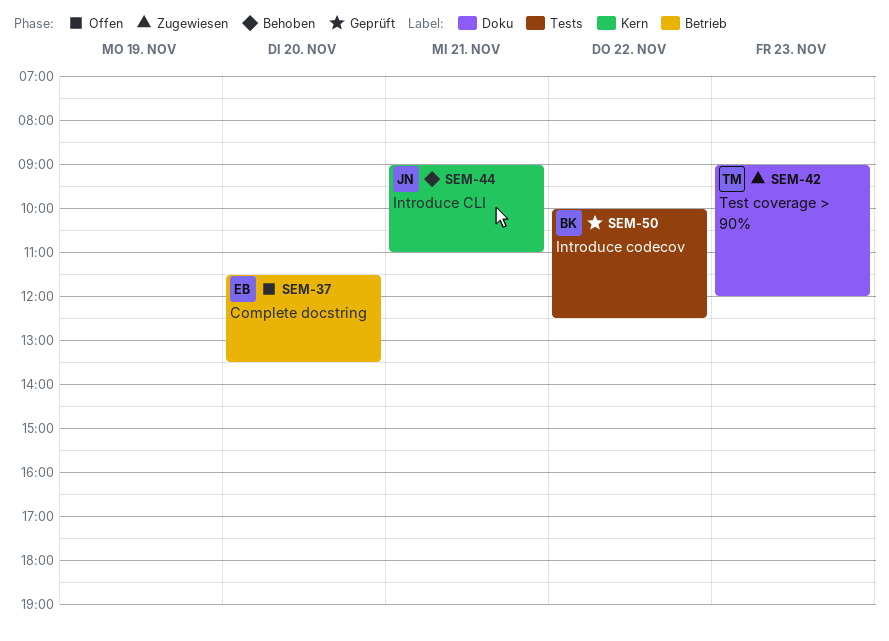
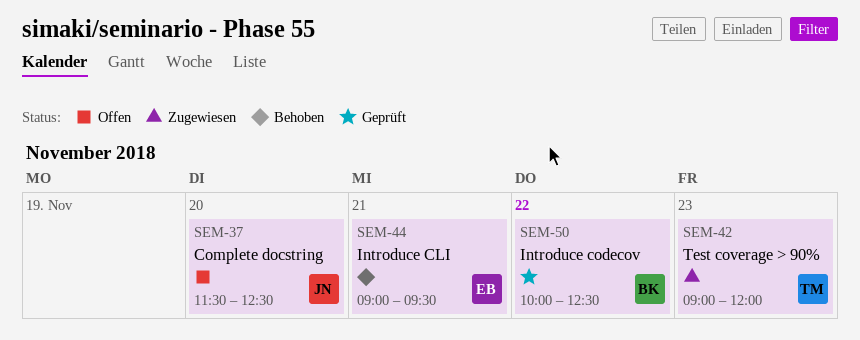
SEM-37, owner: EB -> JN
SEM-37, ends: 13:30 -> 12:30
SEM-44, owner: JN -> EB
SEM-44, ends: 11:00 -> 09:30

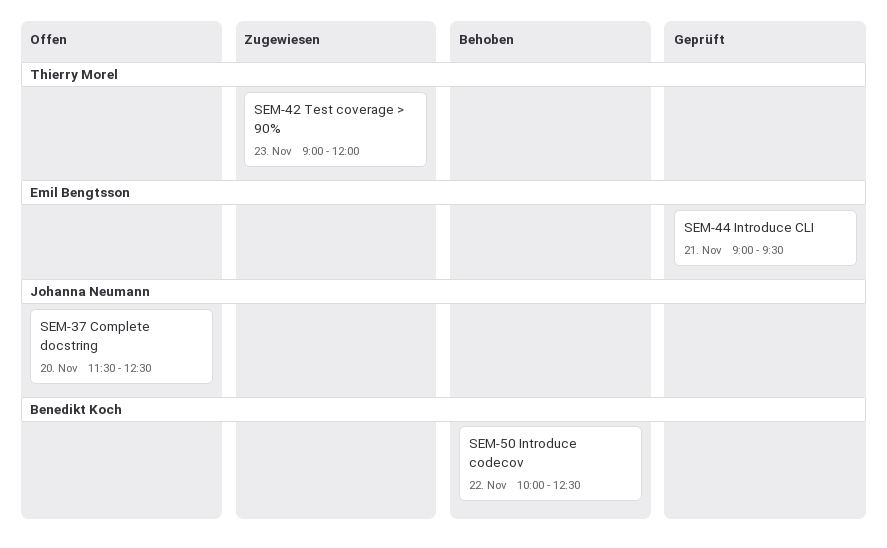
SEM-44, status: Behoben -> Geprüft
SEM-50, status: Geprüft -> Behoben

